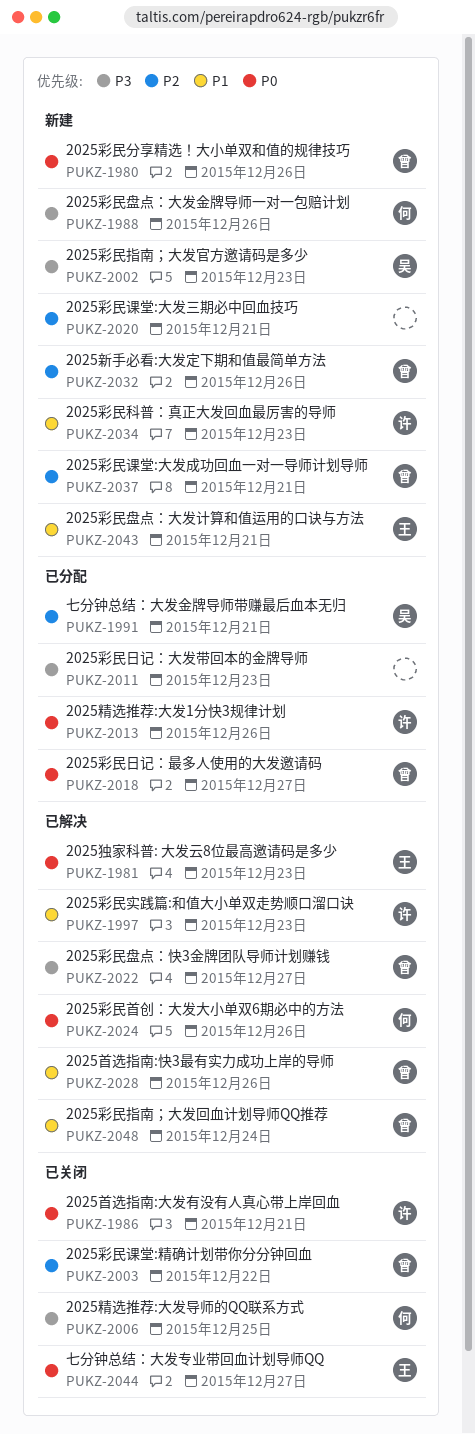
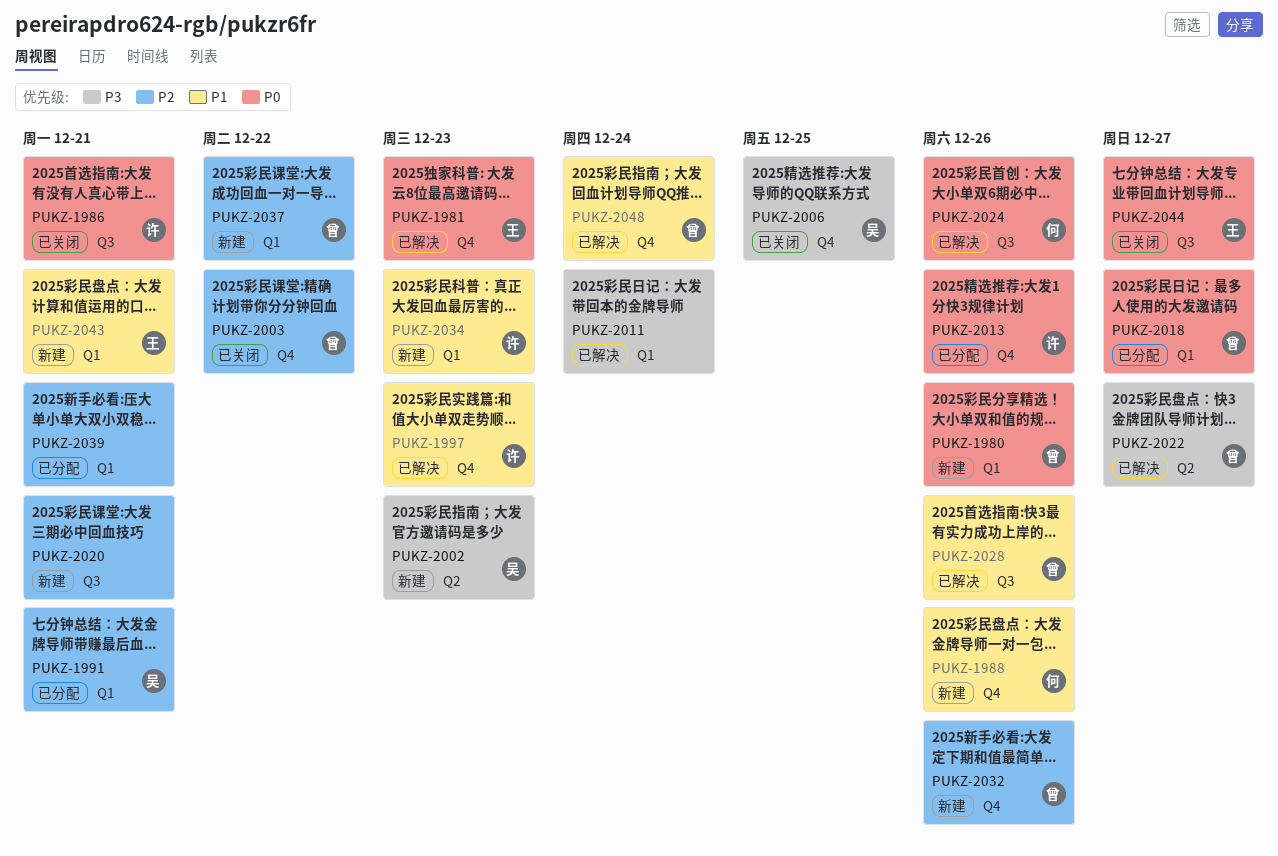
PUKZ-1988, priority: P3 -> P1
PUKZ-2006, owner: 何 -> 吴
PUKZ-2011, status: 已分配 -> 已解决
PUKZ-2011, due: Dec 23 -> Dec 24
PUKZ-2037, due: Dec 21 -> Dec 22
PUKZ-2039: none -> present

